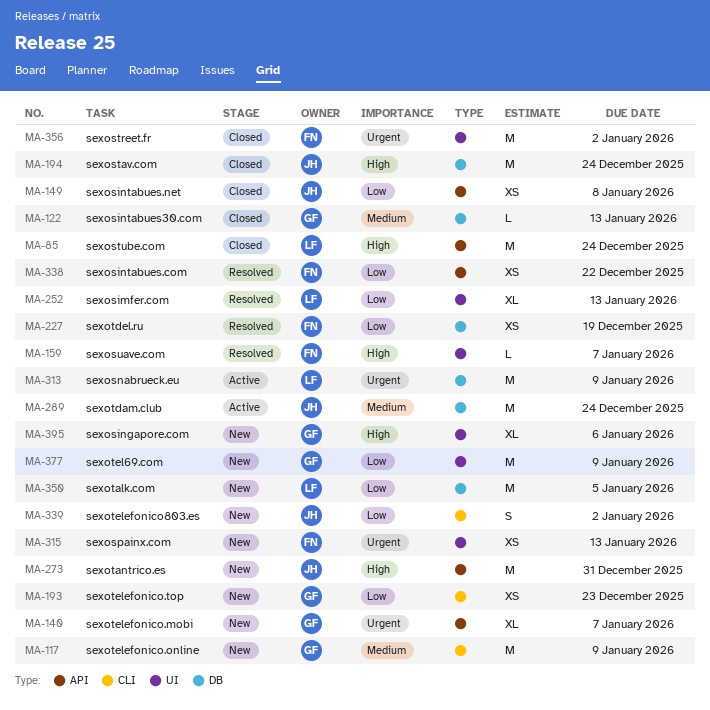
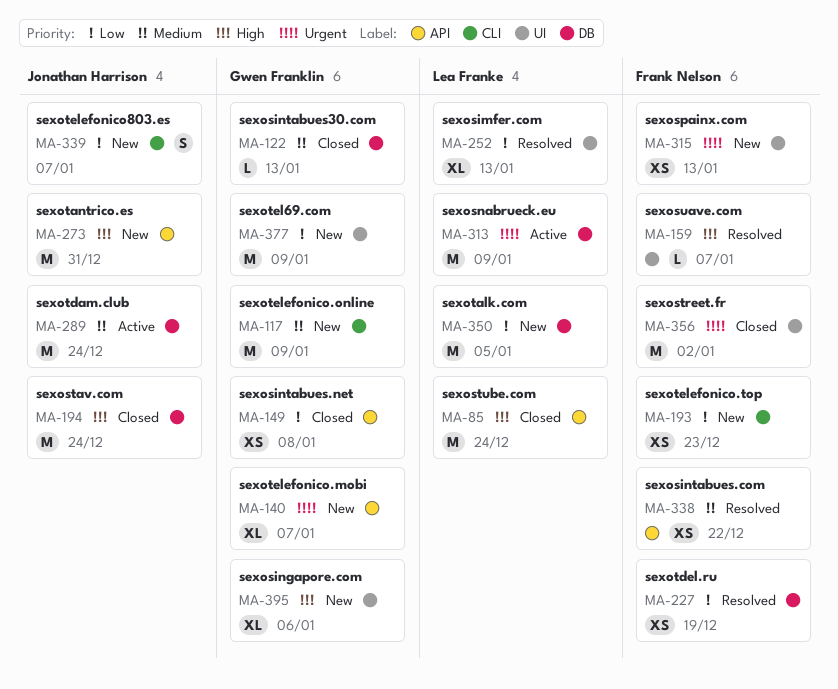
MA-149, owner: Jonathan Harrison -> Gwen Franklin
MA-193, owner: Gwen Franklin -> Frank Nelson
MA-338, priority: Low -> Medium
MA-339, due: Jan 2 -> Jan 7

